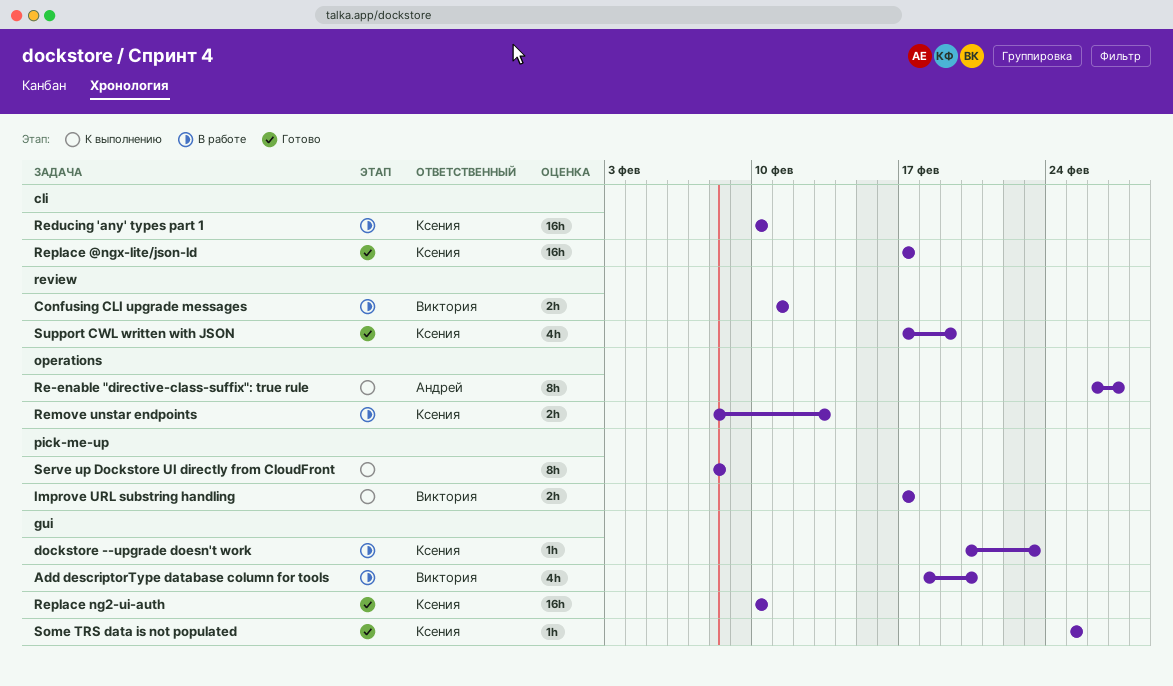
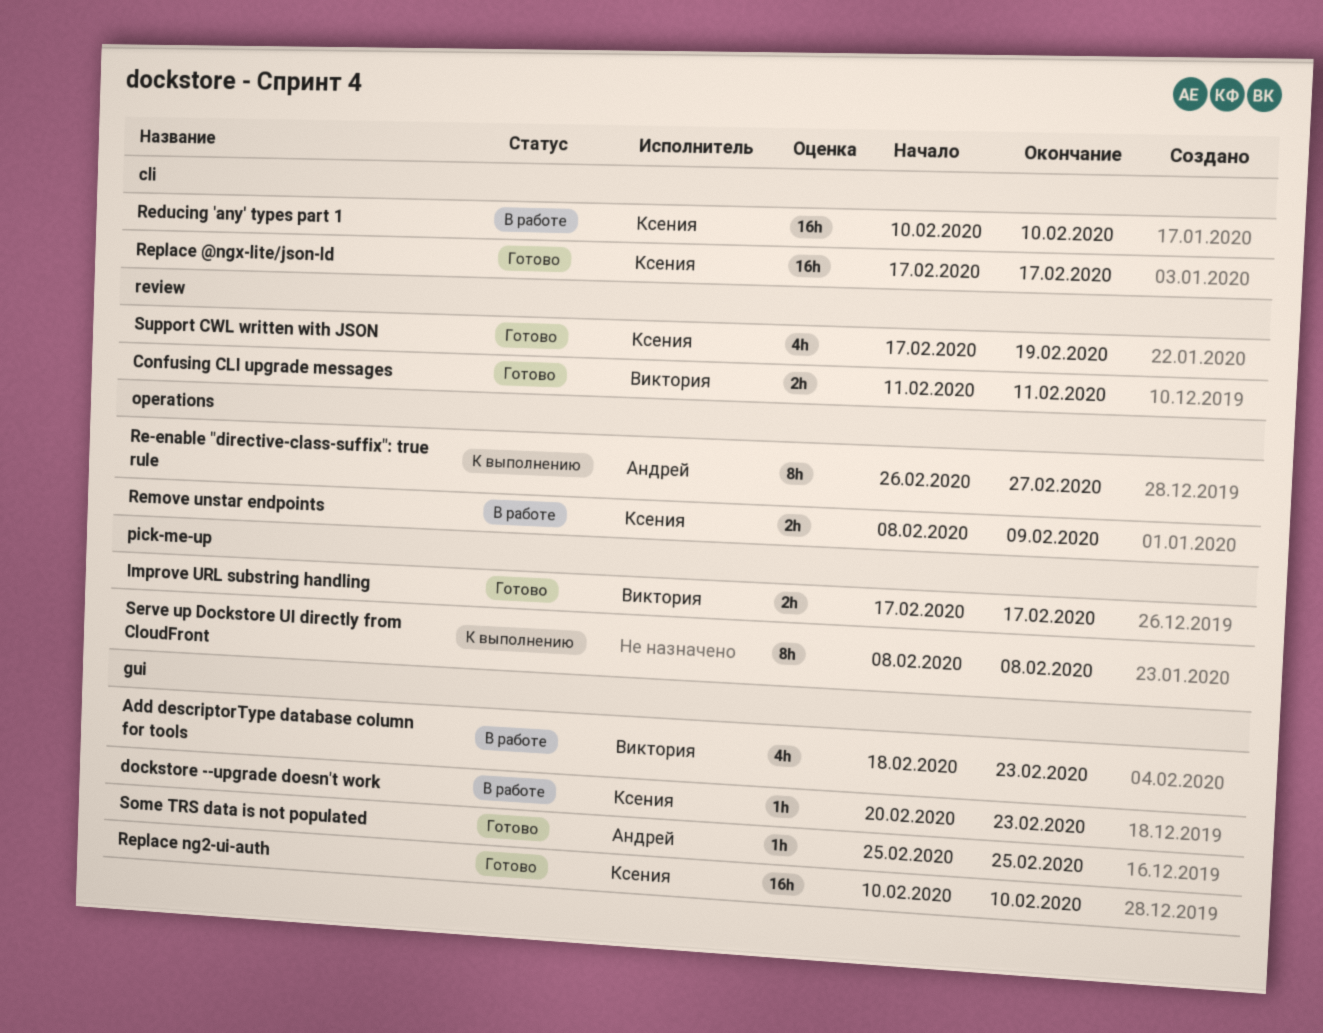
Add descriptorType database column for tools, due: Feb 20 -> Feb 23
Confusing CLI upgrade messages, status: В работе -> Готово
Improve URL substring handling, status: К выполнению -> Готово
Remove unstar endpoints, due: Feb 13 -> Feb 9
Some TRS data is not populated, owner: Ксения -> Андрей

